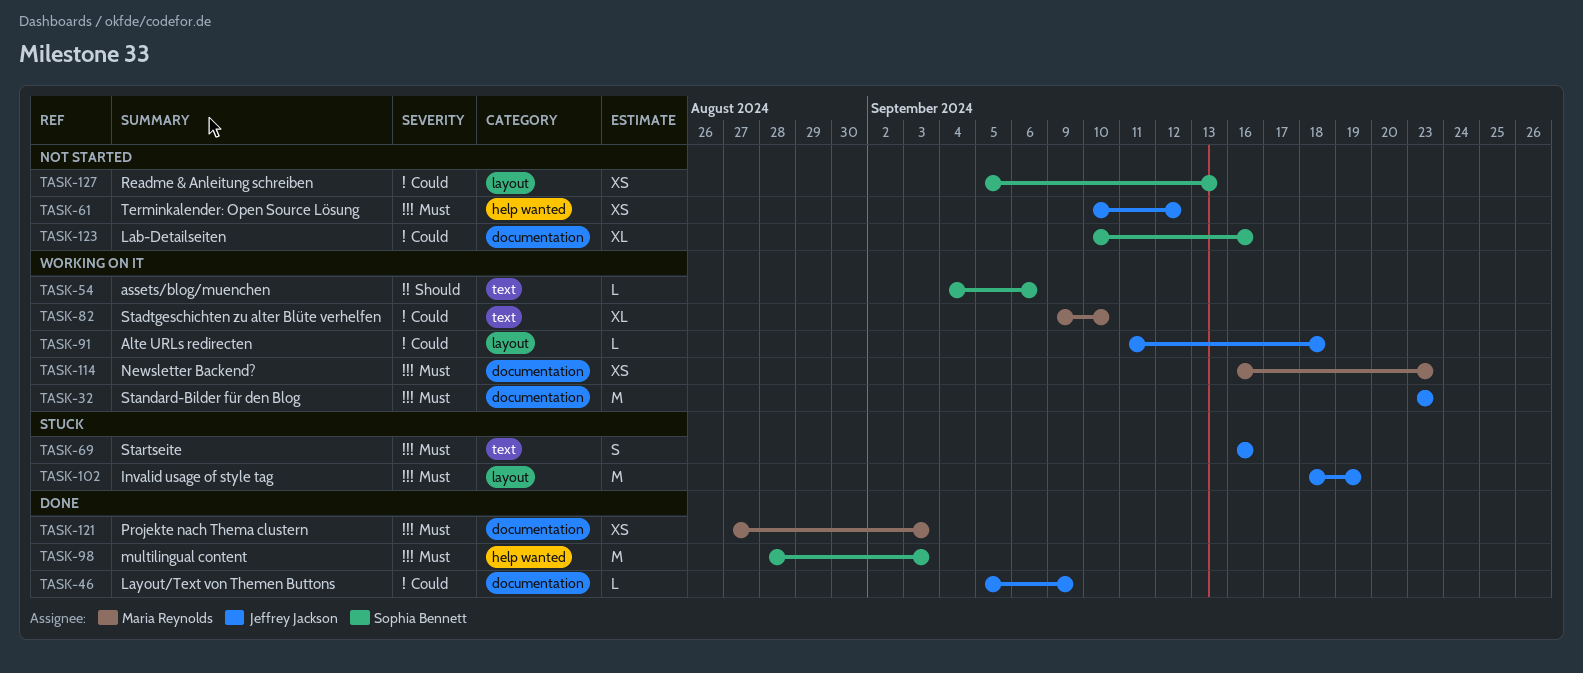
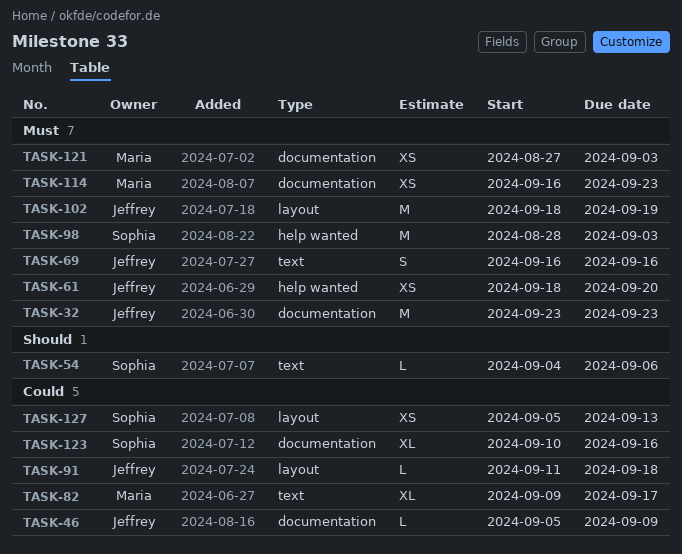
TASK-61, start: Sep 10 -> Sep 18
TASK-61, due: Sep 12 -> Sep 20
TASK-82, due: Sep 10 -> Sep 17

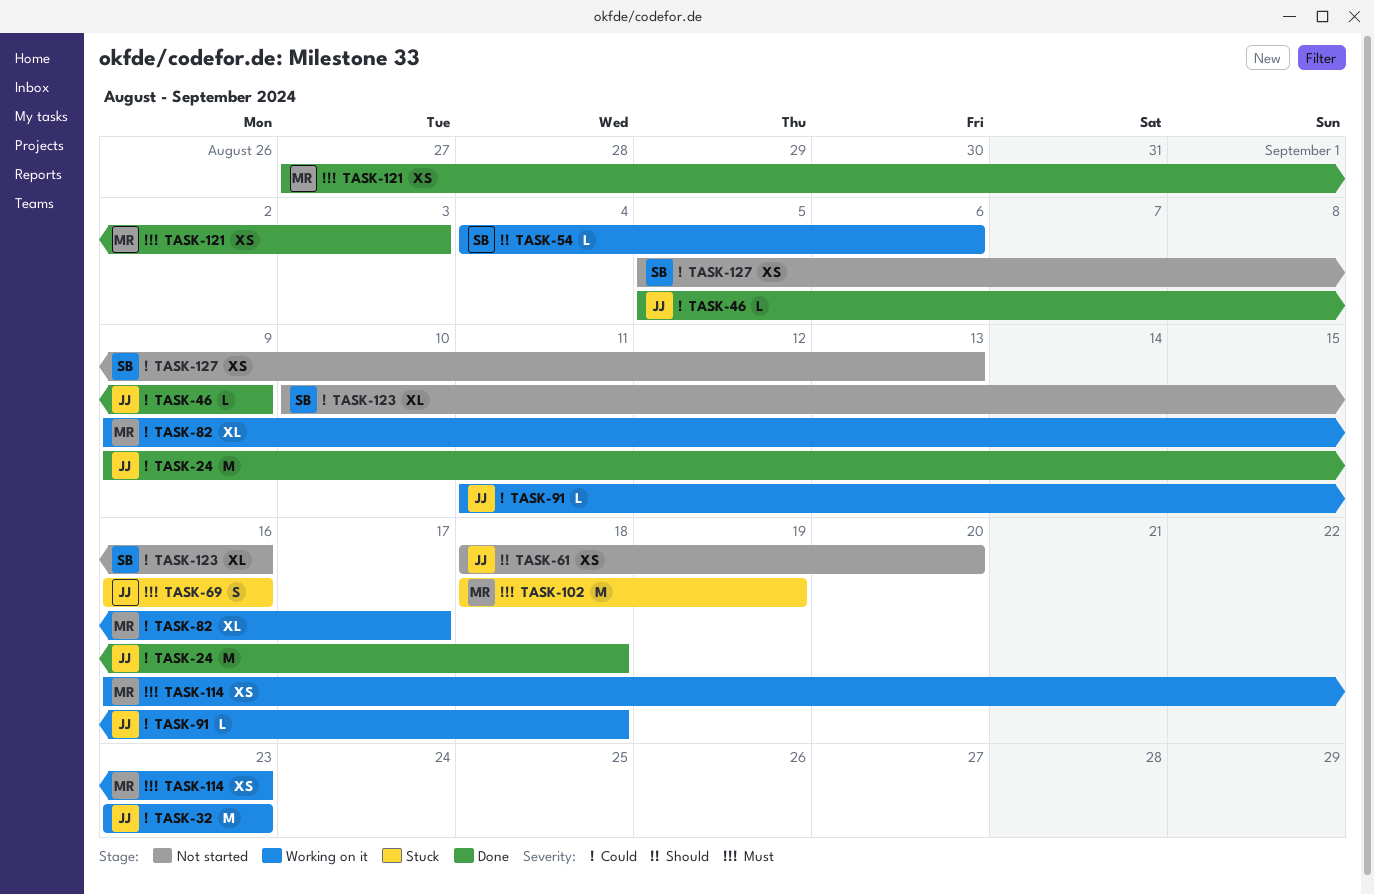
TASK-24: none -> present
TASK-32, priority: Must -> Could
TASK-61, priority: Must -> Should
TASK-98: present -> none
TASK-102, owner: Jeffrey -> Maria

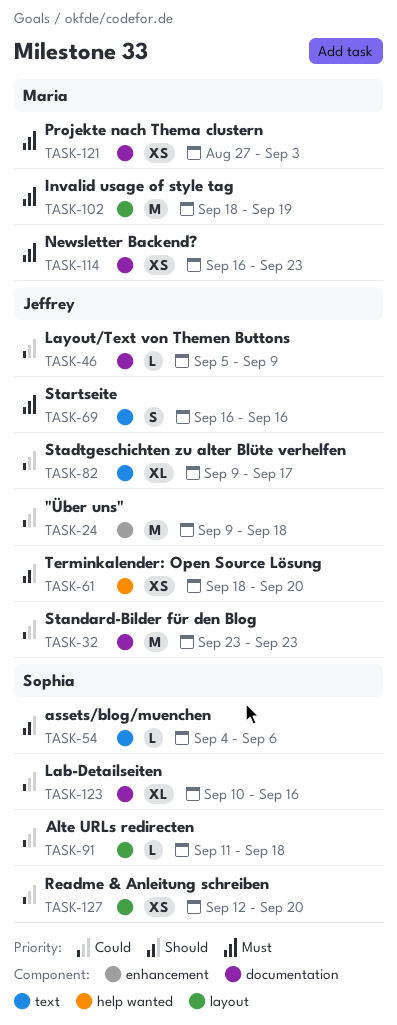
TASK-82, owner: Maria -> Jeffrey
TASK-91, owner: Jeffrey -> Sophia
TASK-127, start: Sep 5 -> Sep 12
TASK-127, due: Sep 13 -> Sep 20

